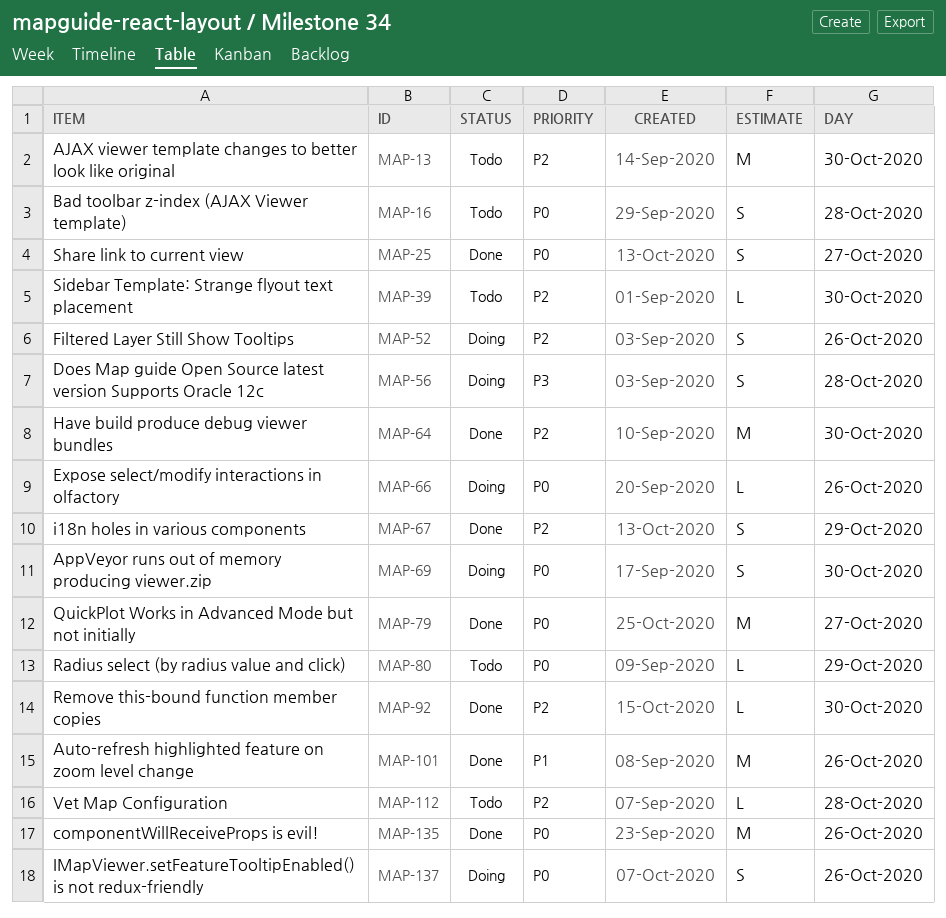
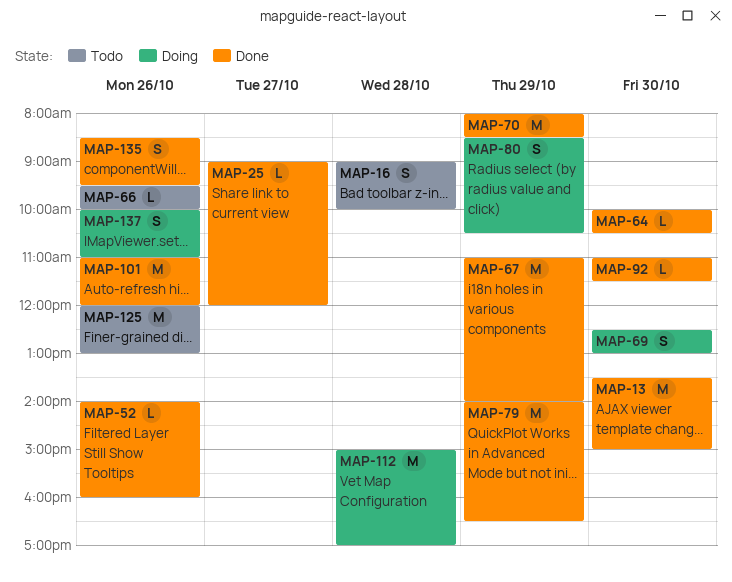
MAP-13, status: Todo -> Done
MAP-25, estimate: S -> L
MAP-39: present -> none
MAP-52, status: Doing -> Done
MAP-52, estimate: S -> L
MAP-56: present -> none
MAP-64, estimate: M -> L
MAP-66, status: Doing -> Todo
MAP-67, estimate: S -> M
MAP-70: none -> present
MAP-79, day: Oct 27 -> Oct 29
MAP-80, status: Todo -> Doing
MAP-80, estimate: L -> S
MAP-112, status: Todo -> Doing
MAP-112, estimate: L -> M
MAP-125: none -> present
MAP-135, estimate: M -> S

